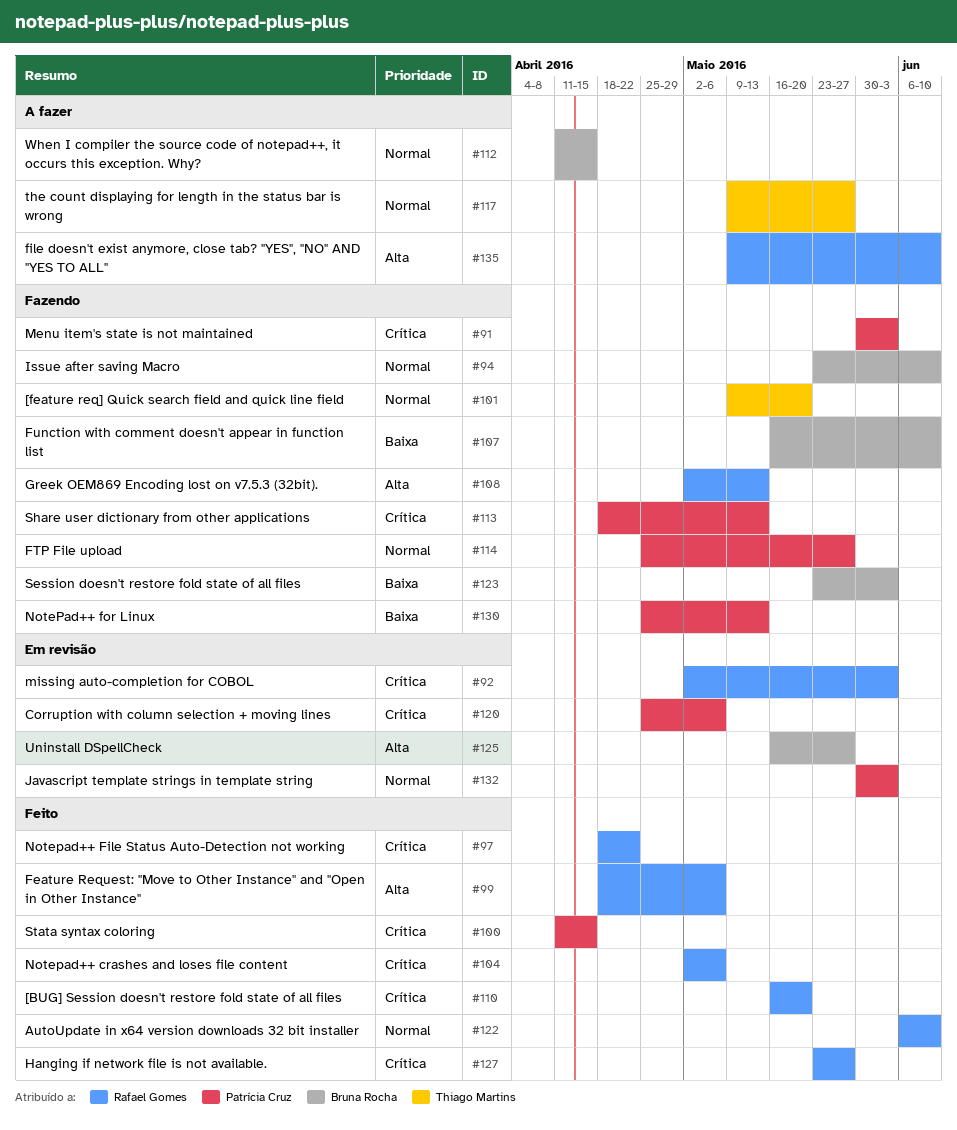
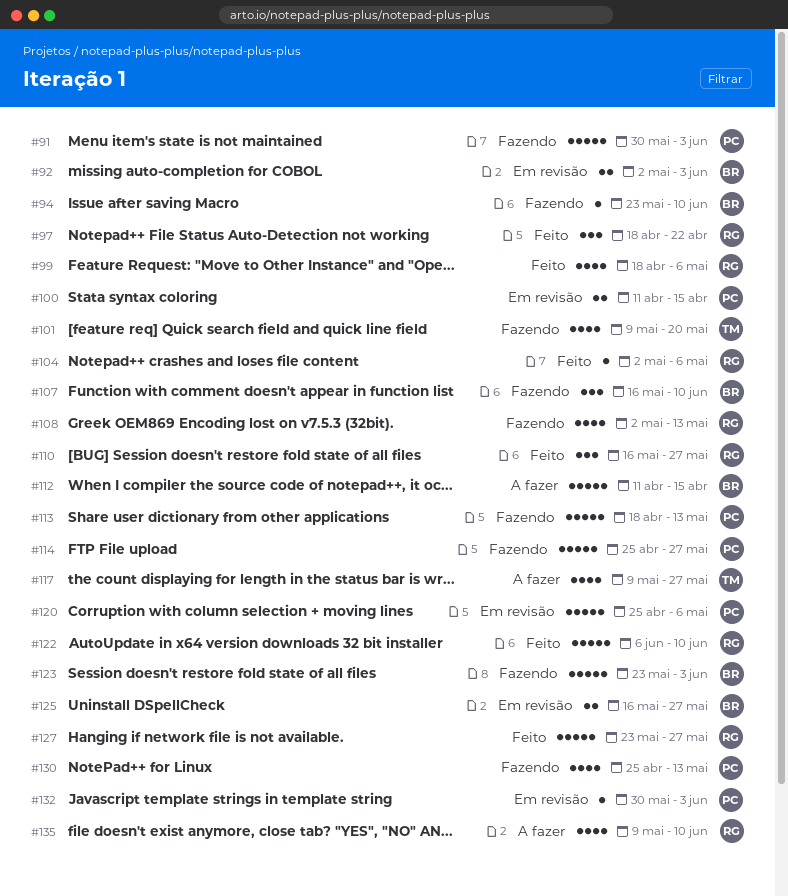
#92, owner: Rafael Gomes -> Bruna Rocha
#100, status: Feito -> Em revisão
#110, due: May 20 -> May 27

